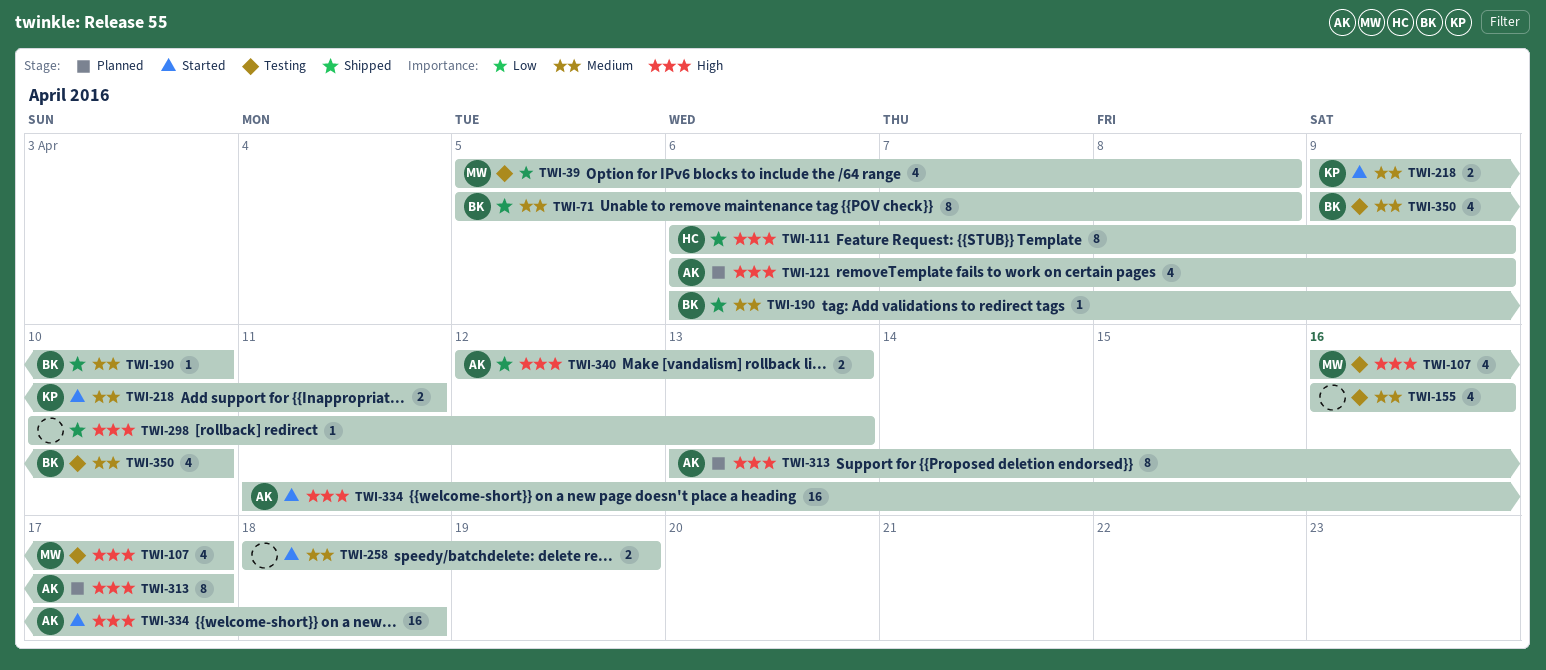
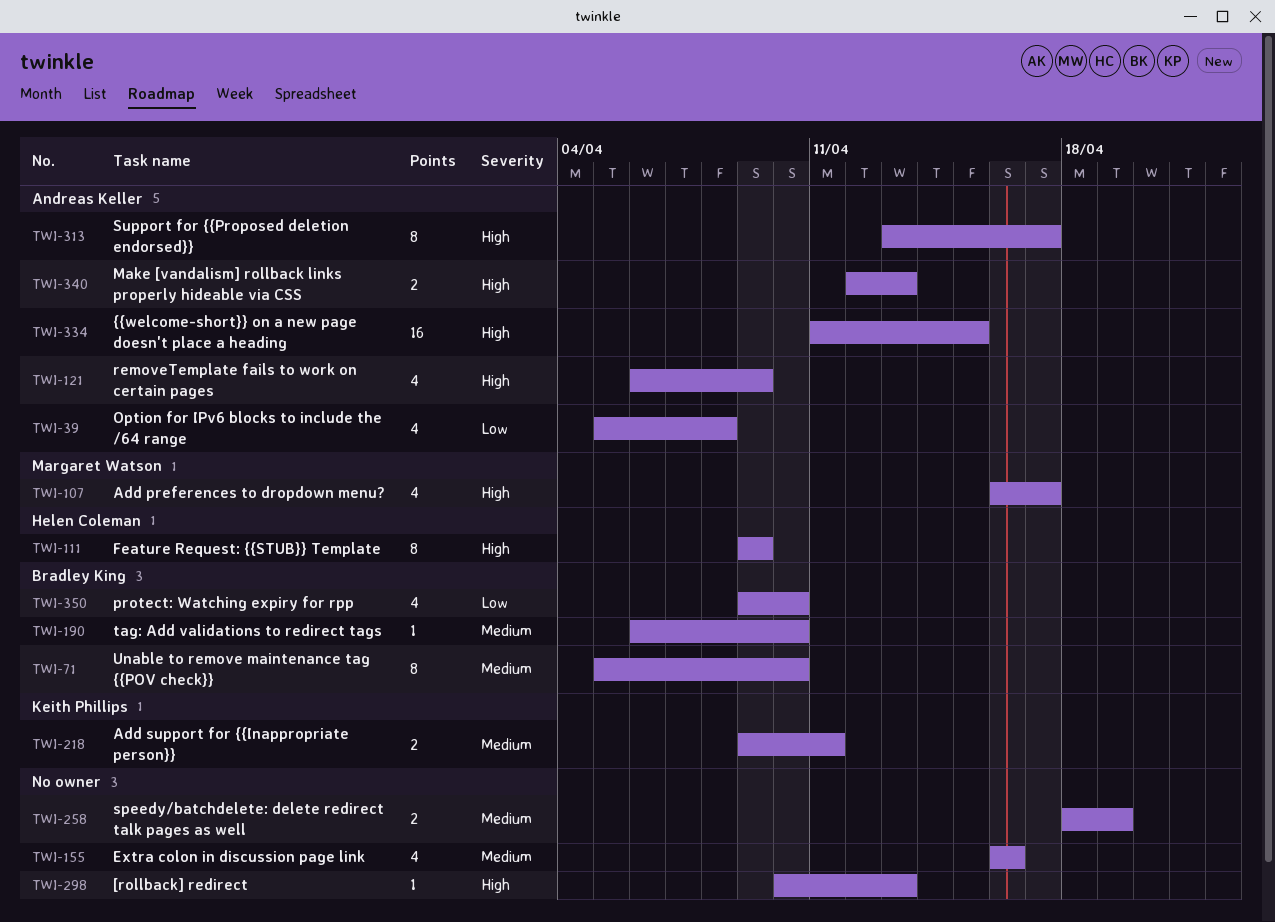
TWI-39, owner: Margaret Watson -> Andreas Keller
TWI-71, due: Apr 8 -> Apr 10
TWI-111, start: Apr 6 -> Apr 9
TWI-334, due: Apr 18 -> Apr 15
TWI-350, priority: Medium -> Low

